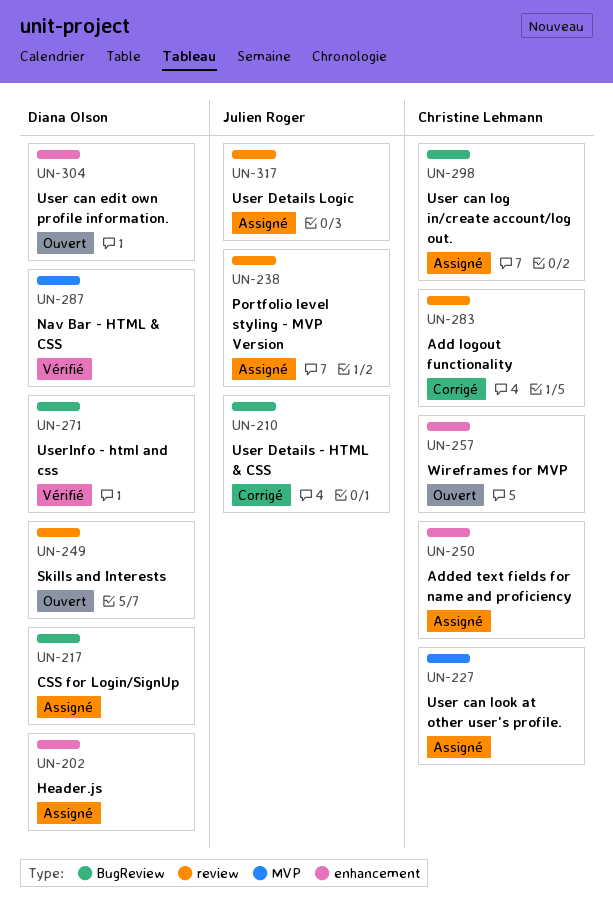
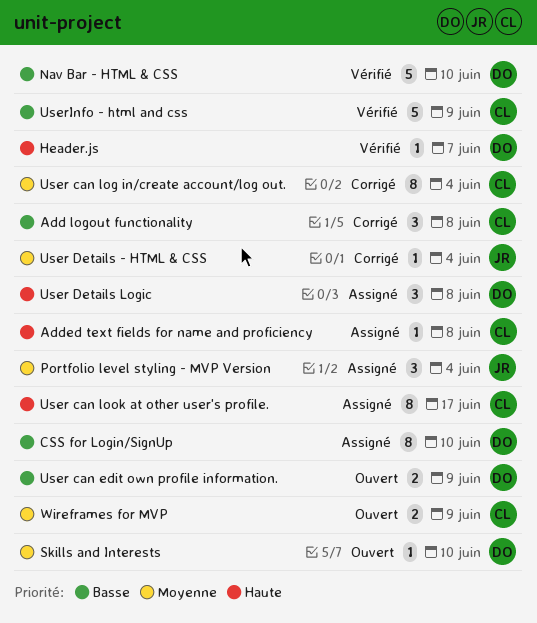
Header.js, status: Assigné -> Vérifié
User can log in/create account/log out., status: Assigné -> Corrigé
User Details Logic, owner: Julien Roger -> Diana Olson
UserInfo - html and css, owner: Diana Olson -> Christine Lehmann

